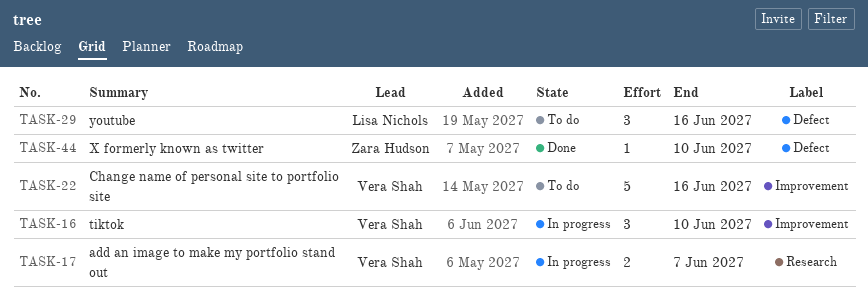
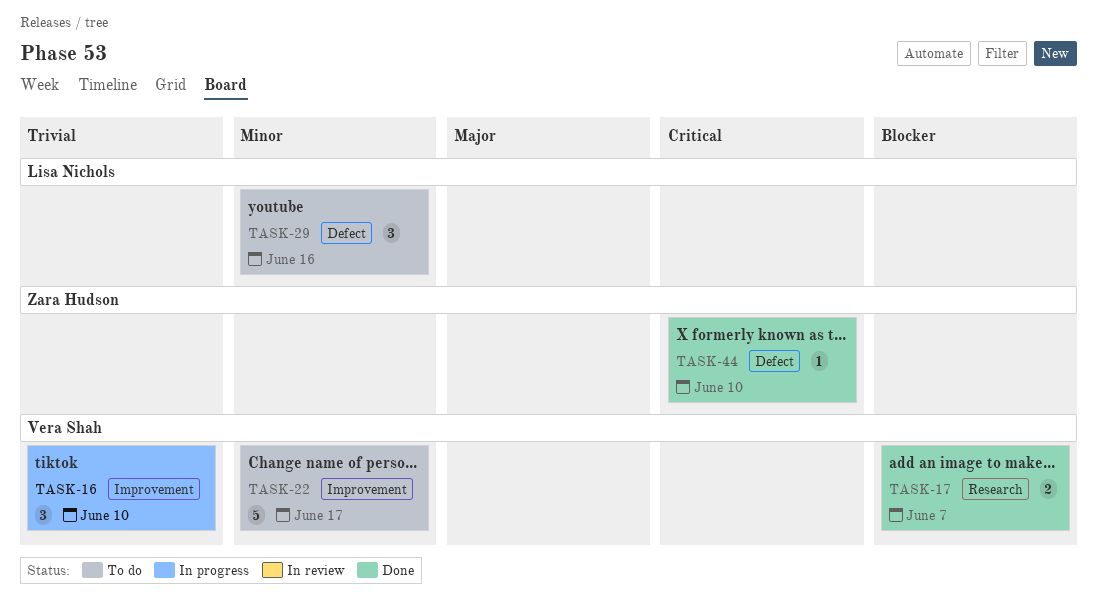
TASK-17, status: In progress -> Done
TASK-22, due: Jun 16 -> Jun 17

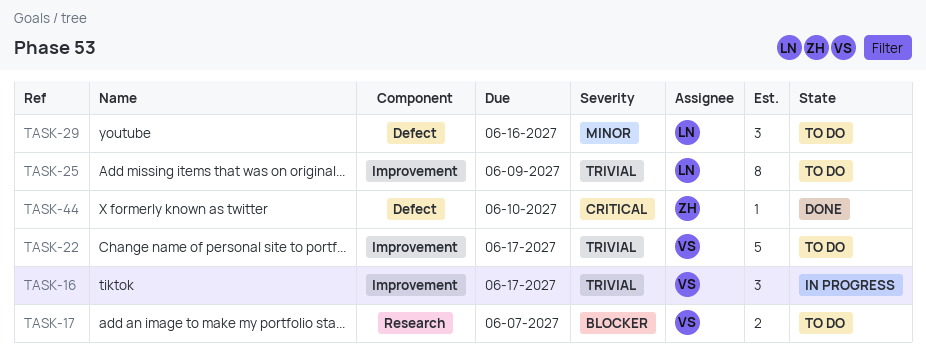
TASK-16, due: Jun 10 -> Jun 17
TASK-17, status: Done -> To do
TASK-22, priority: Minor -> Trivial
TASK-25: none -> present

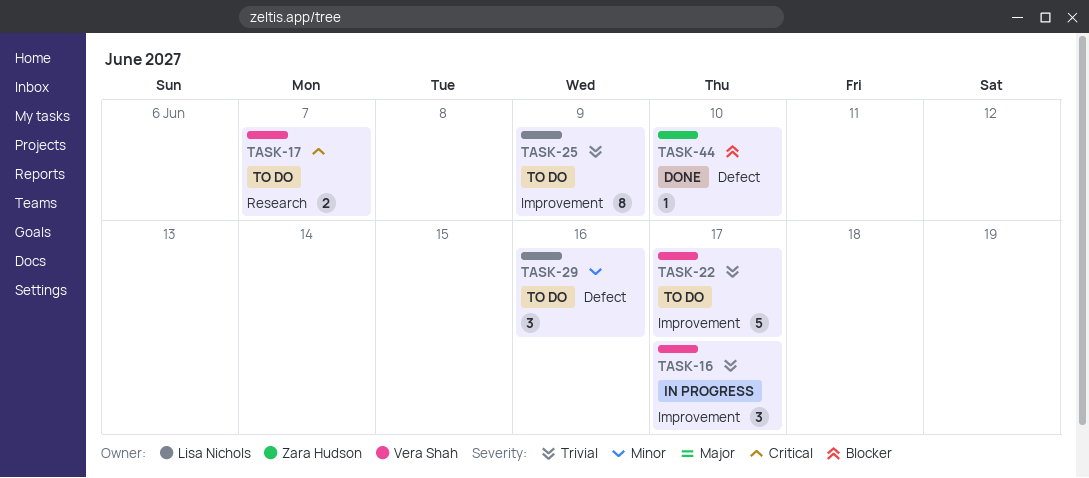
TASK-17, priority: Blocker -> Critical
TASK-44, priority: Critical -> Blocker

